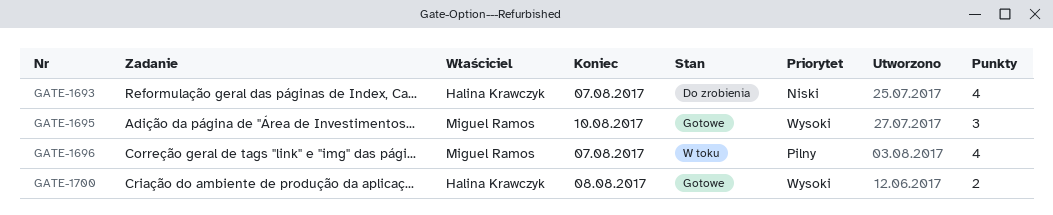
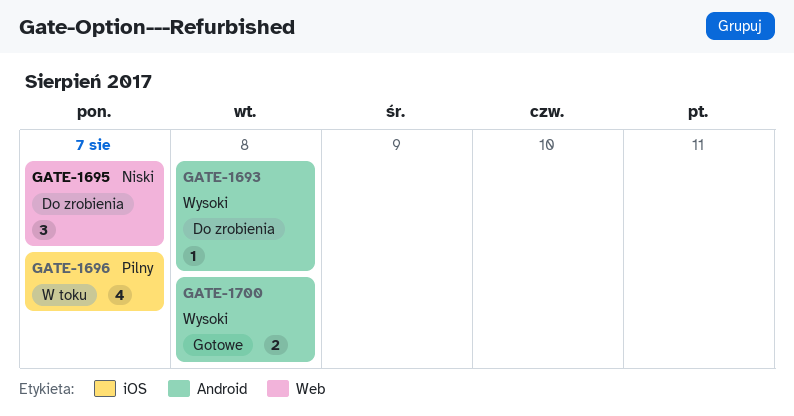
GATE-1693, priority: Niski -> Wysoki
GATE-1693, estimate: 4 -> 1
GATE-1693, due: Aug 7 -> Aug 8
GATE-1695, status: Gotowe -> Do zrobienia
GATE-1695, priority: Wysoki -> Niski
GATE-1695, due: Aug 10 -> Aug 7

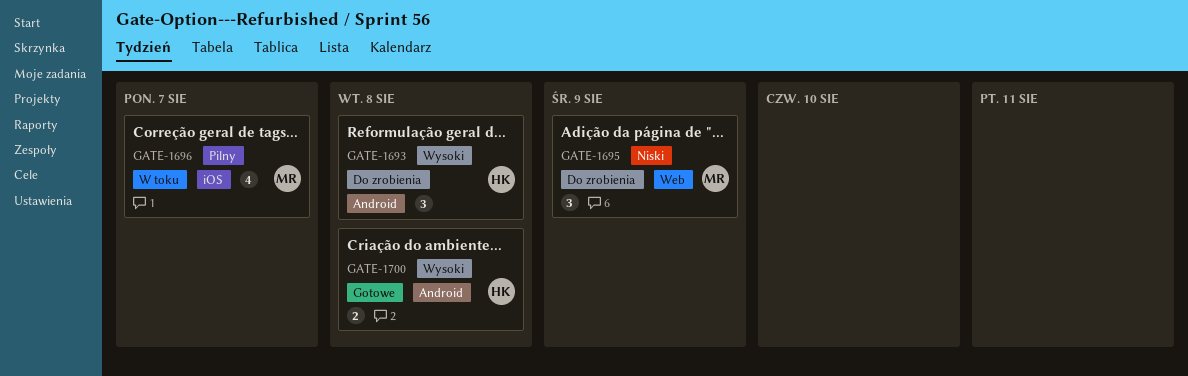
GATE-1693, estimate: 1 -> 3
GATE-1695, due: Aug 7 -> Aug 9

